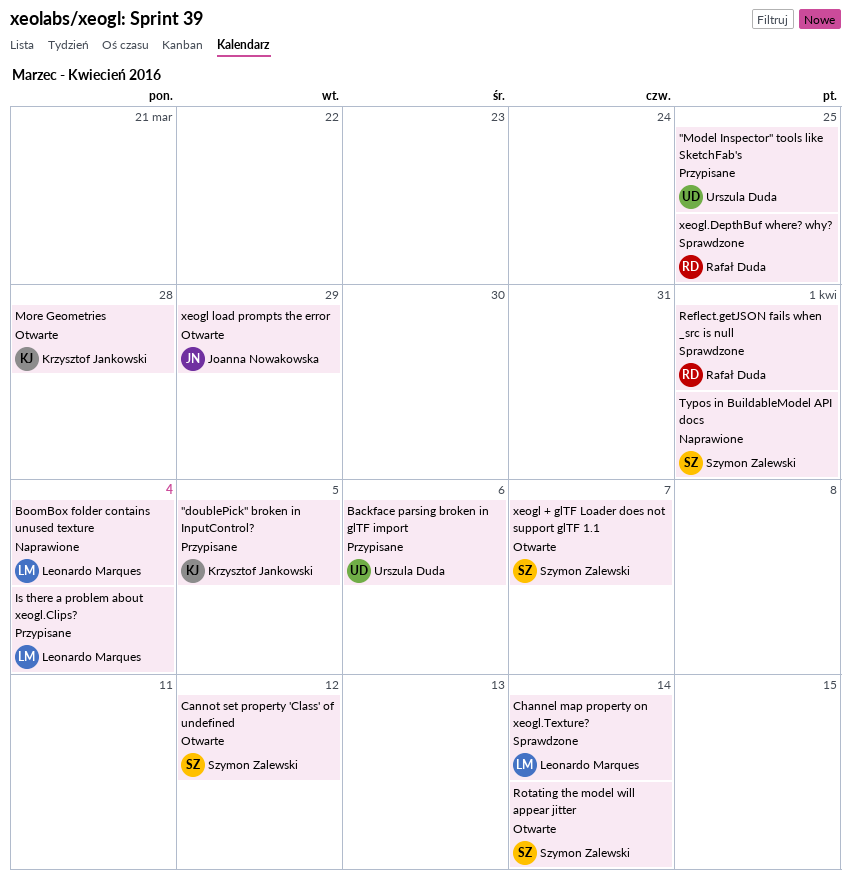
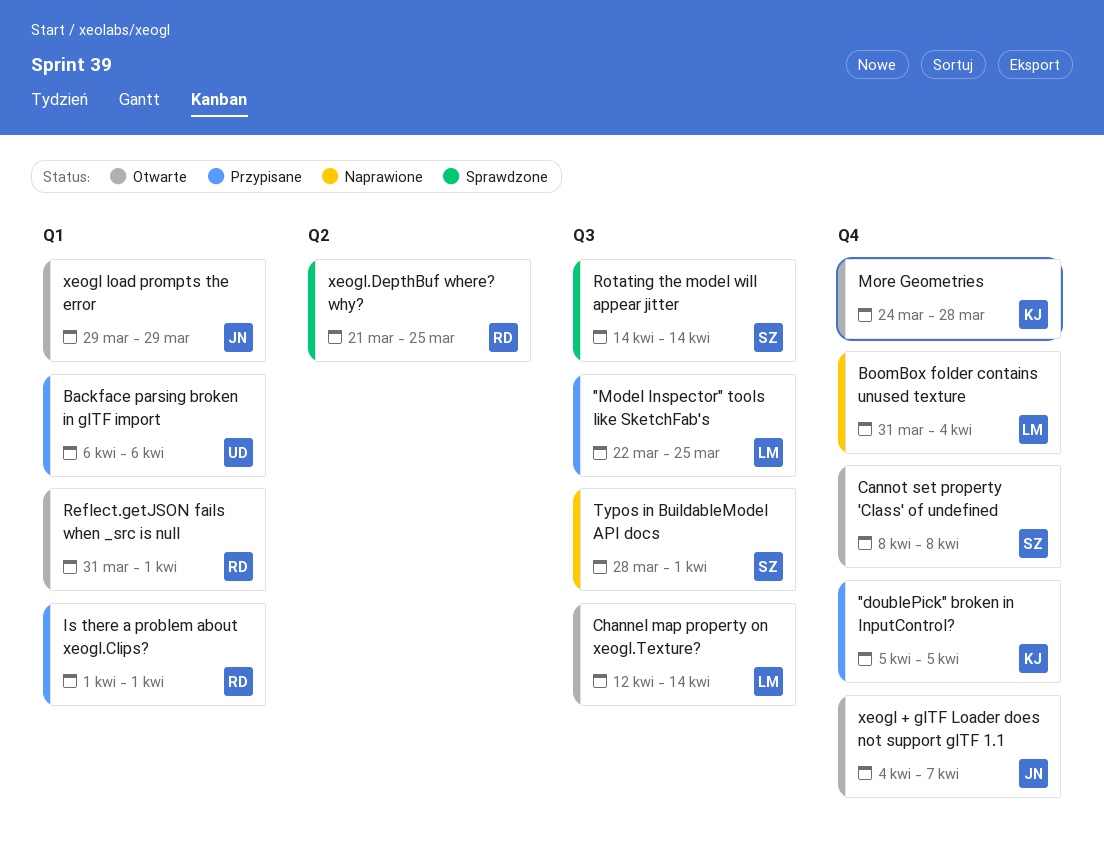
"Model Inspector" tools like SketchFab's, owner: Urszula Duda -> Leonardo Marques
Cannot set property 'Class' of undefined, due: Apr 12 -> Apr 8
Channel map property on xeogl.Texture?, status: Sprawdzone -> Otwarte
Is there a problem about xeogl.Clips?, owner: Leonardo Marques -> Rafał Duda
Is there a problem about xeogl.Clips?, due: Apr 4 -> Apr 1
Reflect.getJSON fails when _src is null, status: Sprawdzone -> Otwarte
Rotating the model will appear jitter, status: Otwarte -> Sprawdzone
xeogl + glTF Loader does not support glTF 1.1, owner: Szymon Zalewski -> Joanna Nowakowska

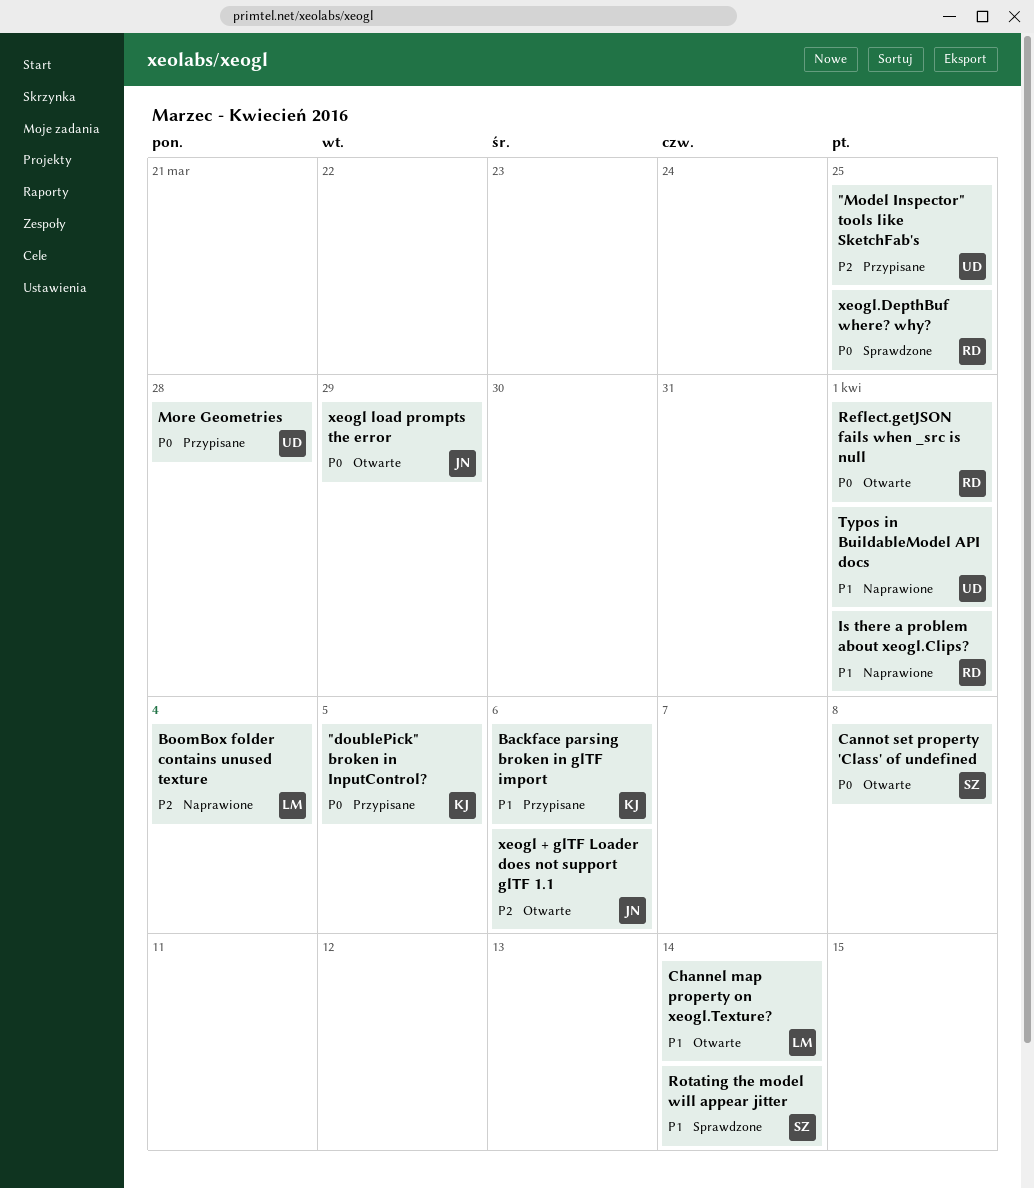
"Model Inspector" tools like SketchFab's, owner: LM -> UD
Backface parsing broken in glTF import, owner: UD -> KJ
Is there a problem about xeogl.Clips?, status: Przypisane -> Naprawione
More Geometries, status: Otwarte -> Przypisane
More Geometries, owner: KJ -> UD
Typos in BuildableModel API docs, owner: SZ -> UD
xeogl + glTF Loader does not support glTF 1.1, due: Apr 7 -> Apr 6

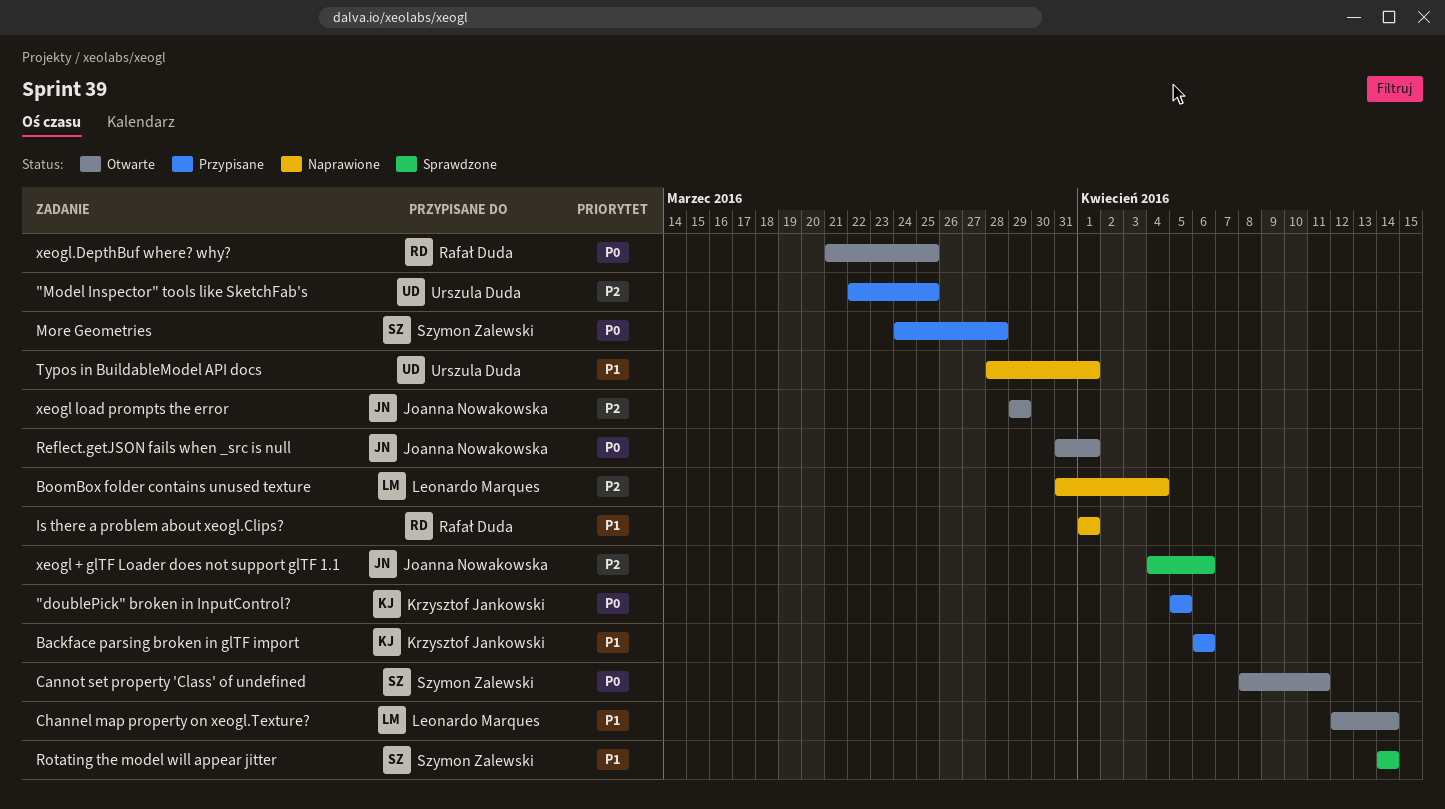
Cannot set property 'Class' of undefined, due: Apr 8 -> Apr 11
More Geometries, owner: Urszula Duda -> Szymon Zalewski
Reflect.getJSON fails when _src is null, owner: Rafał Duda -> Joanna Nowakowska
xeogl + glTF Loader does not support glTF 1.1, status: Otwarte -> Sprawdzone
xeogl load prompts the error, priority: P0 -> P2
xeogl.DepthBuf where? why?, status: Sprawdzone -> Otwarte

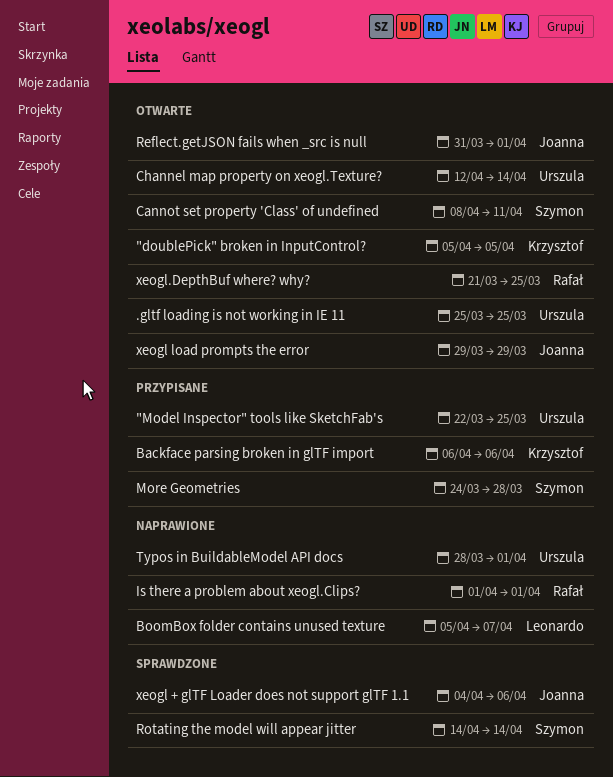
"doublePick" broken in InputControl?, status: Przypisane -> Otwarte
.gltf loading is not working in IE 11: none -> present
BoomBox folder contains unused texture, start: Mar 31 -> Apr 5
BoomBox folder contains unused texture, due: Apr 4 -> Apr 7
Channel map property on xeogl.Texture?, owner: Leonardo Marques -> Urszula Duda

